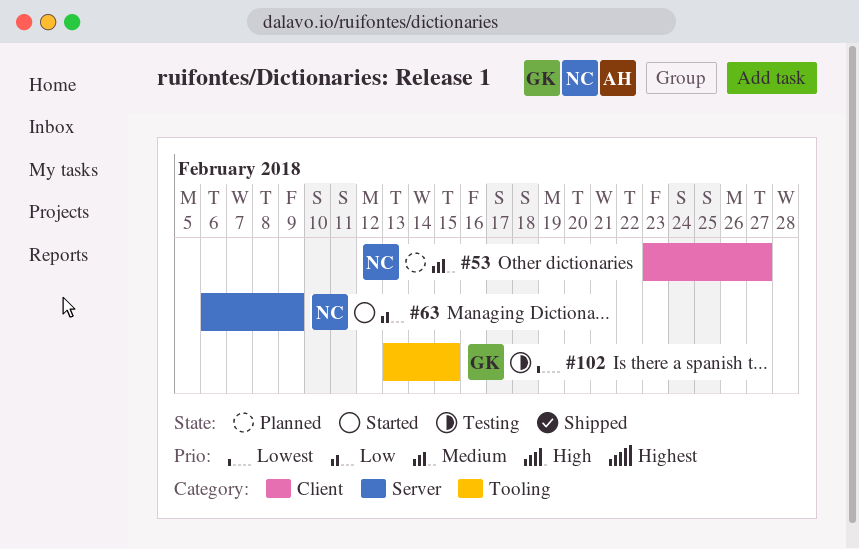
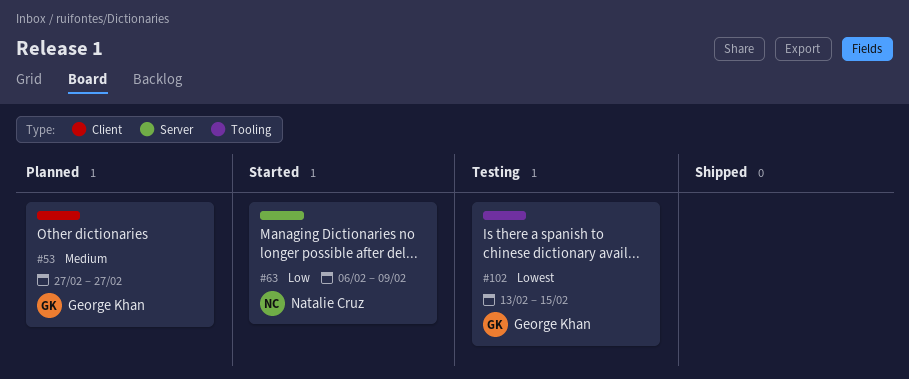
#53, owner: Natalie Cruz -> George Khan
#53, start: Feb 23 -> Feb 27

